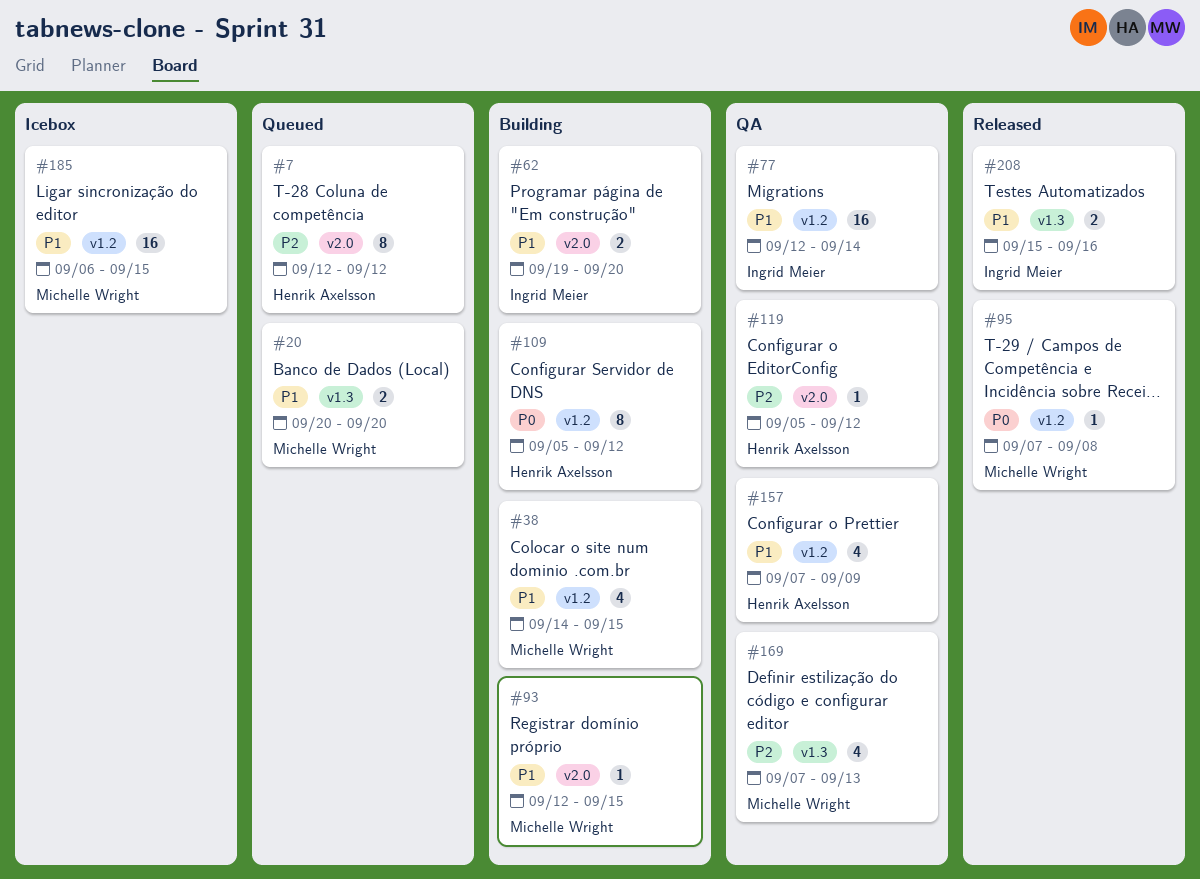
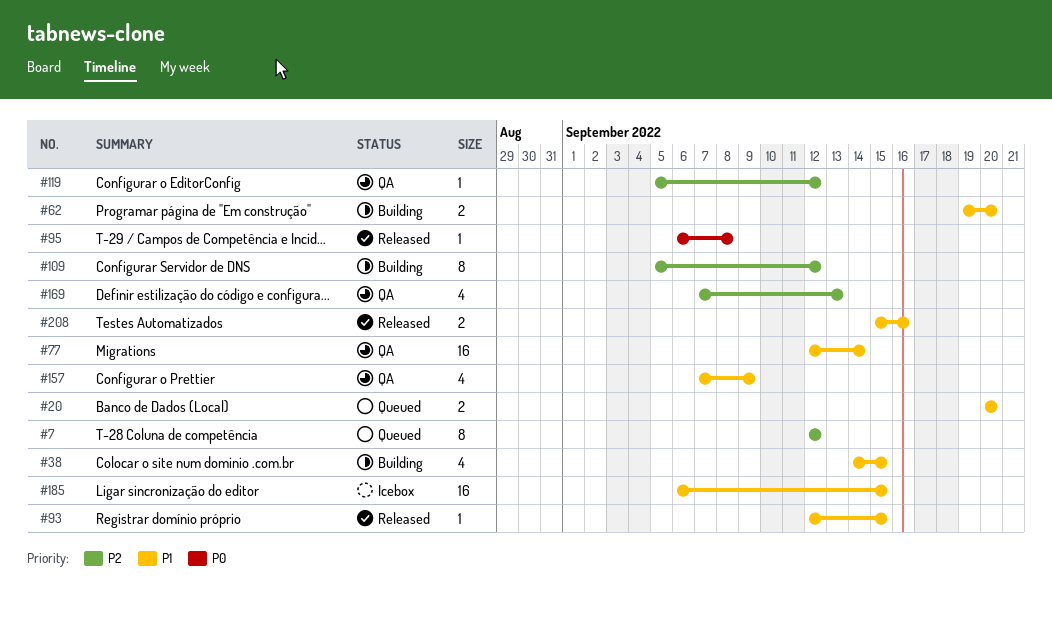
#93, status: Building -> Released
#95, start: Sep 7 -> Sep 6
#109, priority: P0 -> P2

